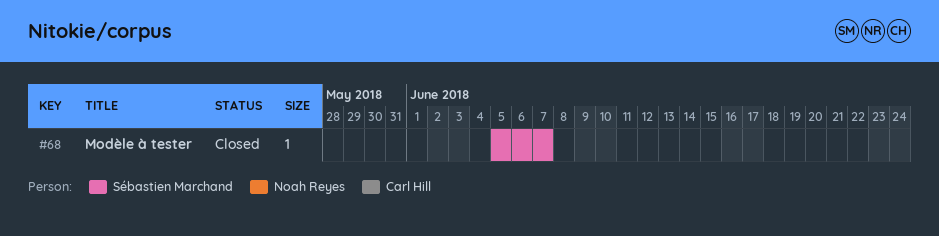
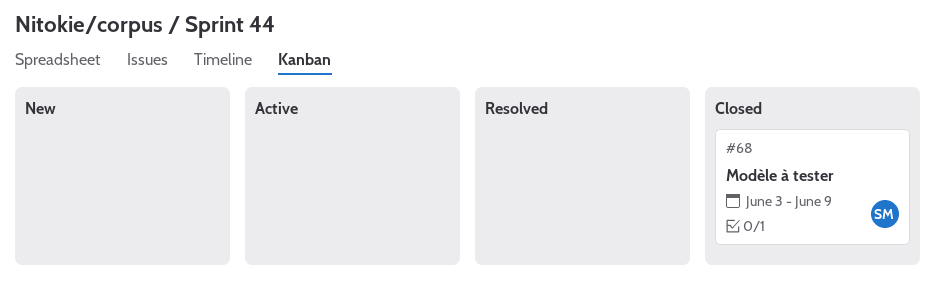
#68, start: Jun 5 -> Jun 3
#68, due: Jun 7 -> Jun 9

